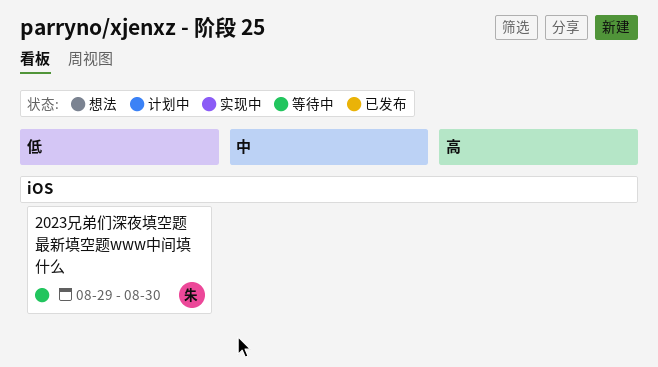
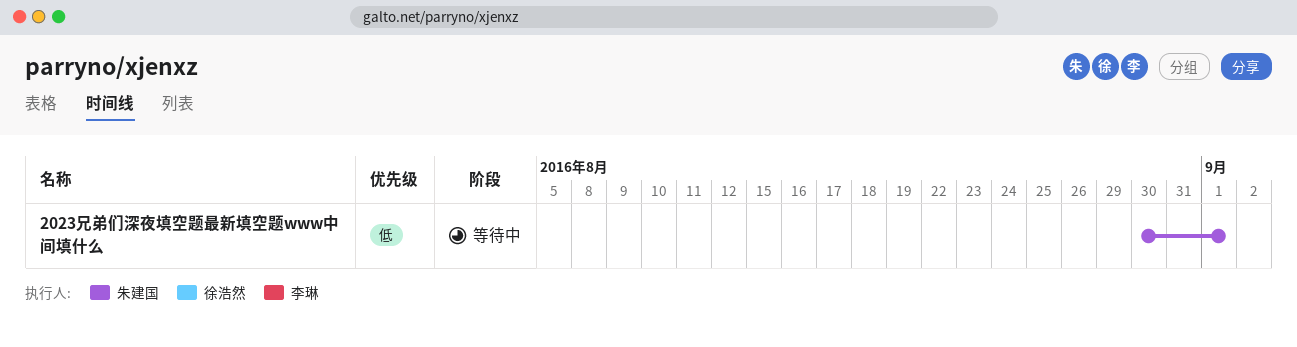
2023兄弟们深夜填空题最新填空题www中间填什么, start: Aug 29 -> Aug 30
2023兄弟们深夜填空题最新填空题www中间填什么, due: Aug 30 -> Sep 1

